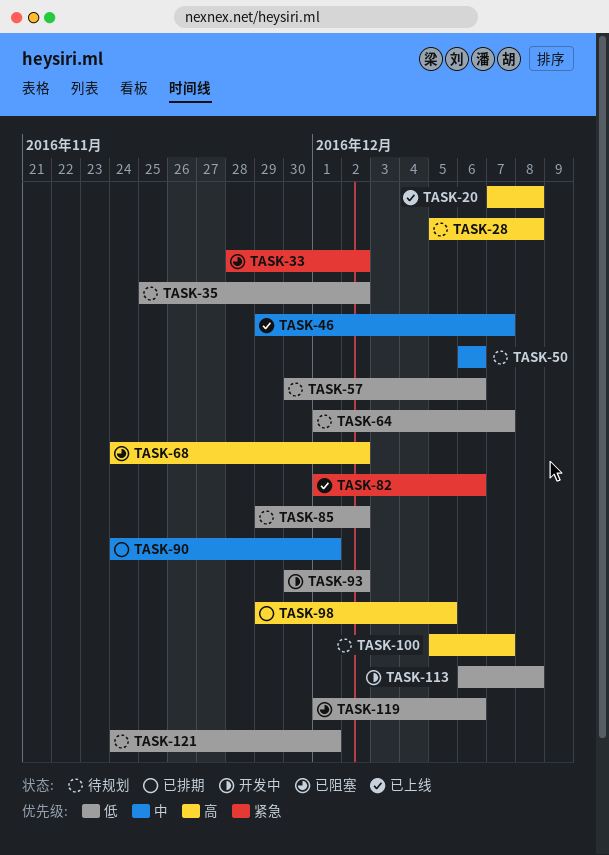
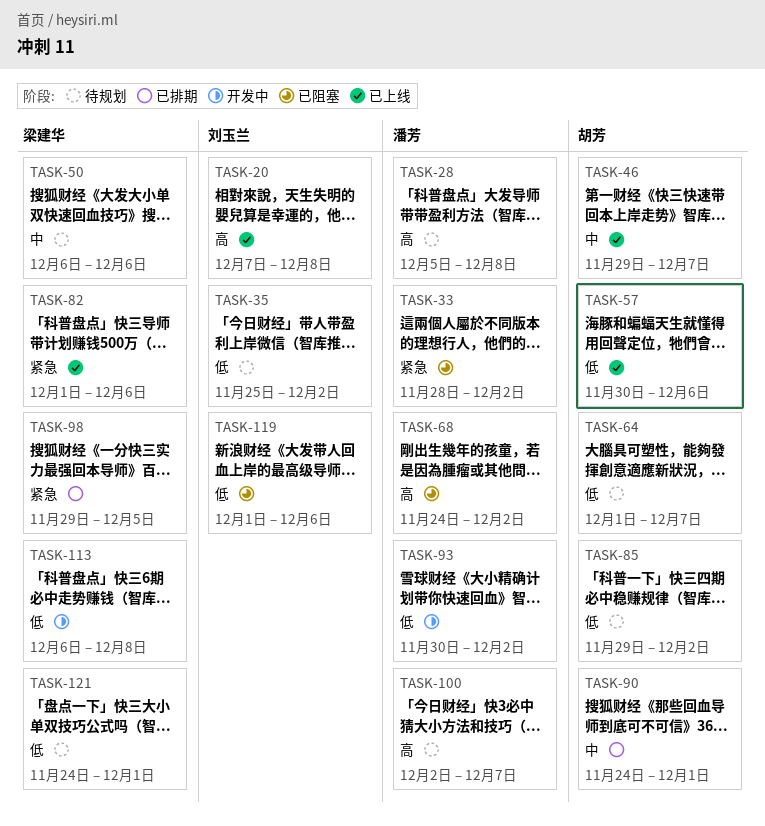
TASK-57, status: 待规划 -> 已上线
TASK-98, priority: 高 -> 紧急
TASK-100, start: Dec 5 -> Dec 2

